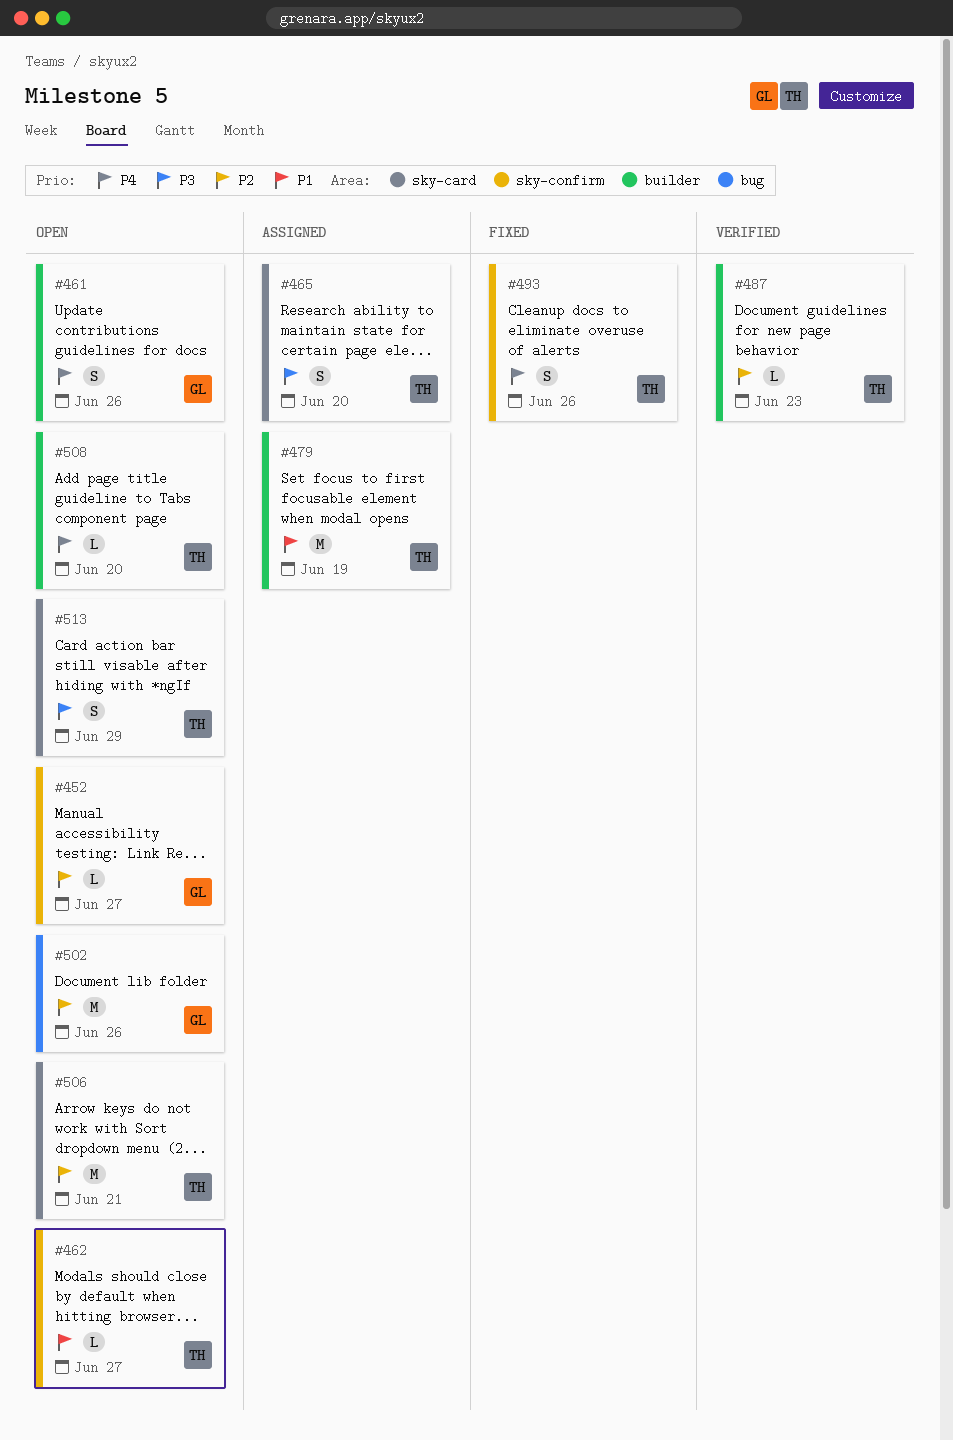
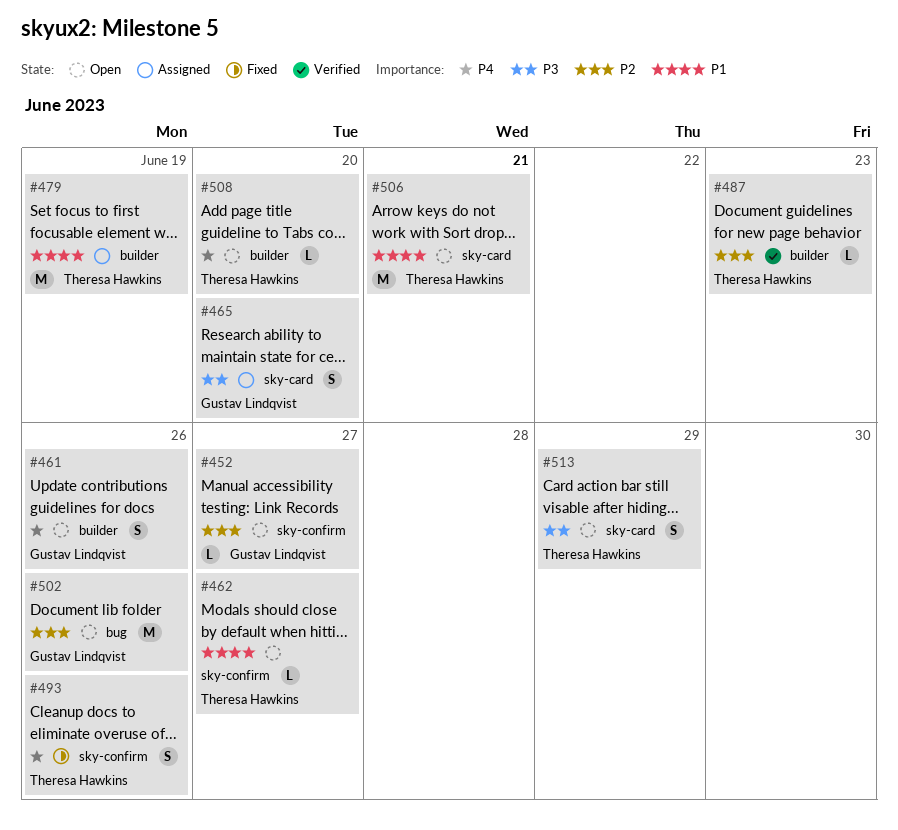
#465, owner: Theresa Hawkins -> Gustav Lindqvist
#506, priority: P2 -> P1

